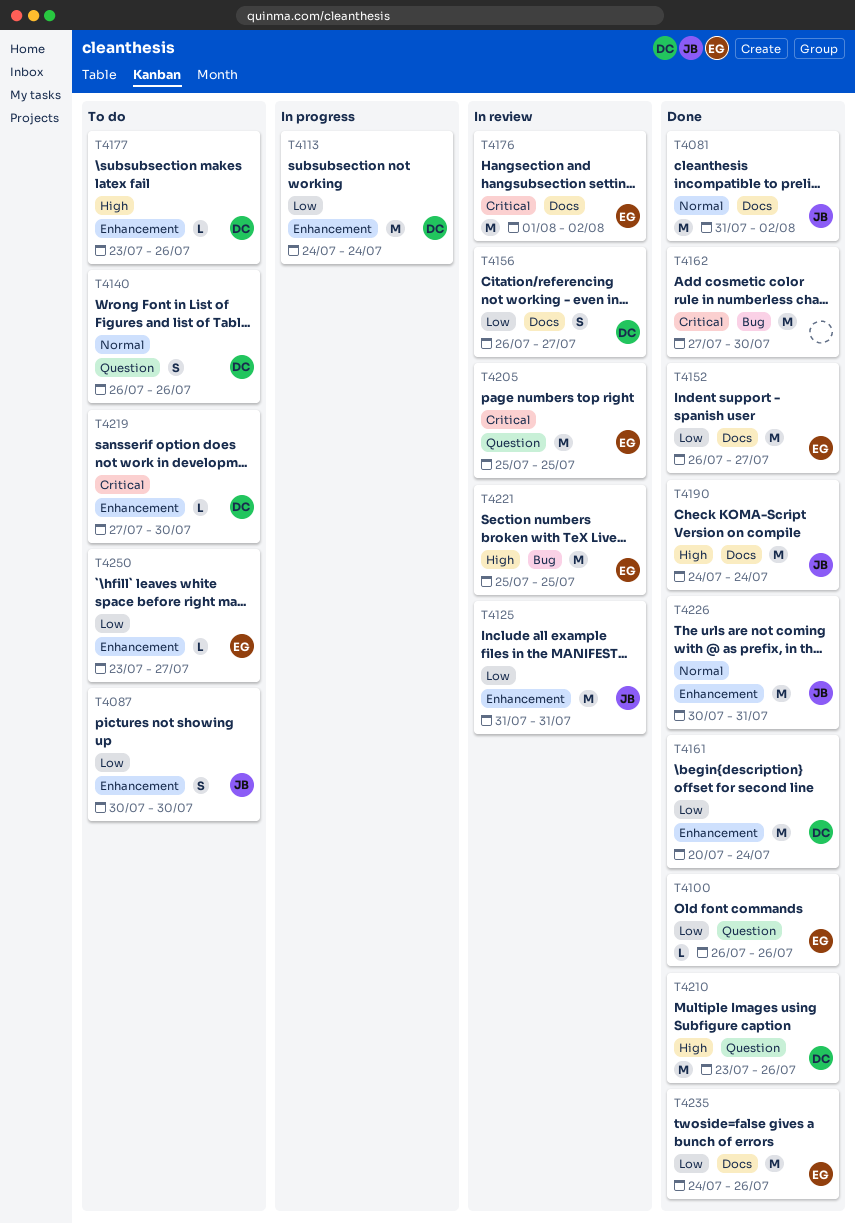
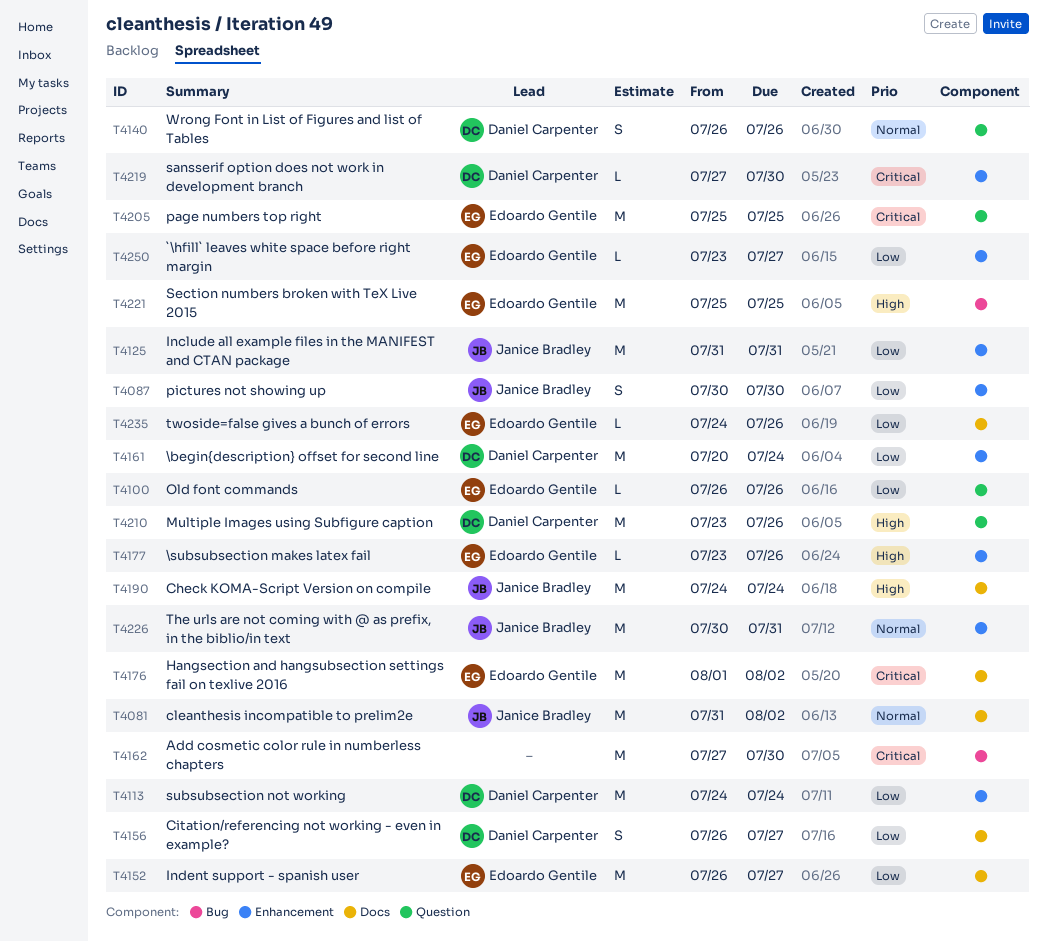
T4177, owner: Daniel Carpenter -> Edoardo Gentile
T4235, estimate: M -> L

